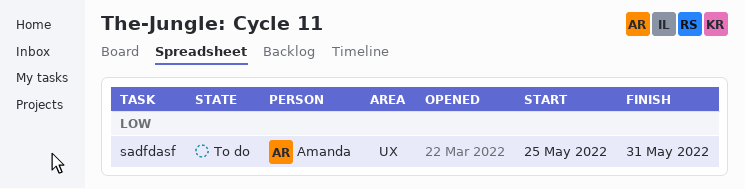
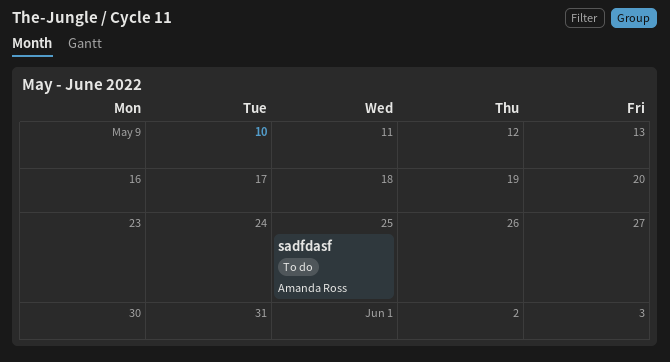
sadfdasf, due: May 31 -> May 25

